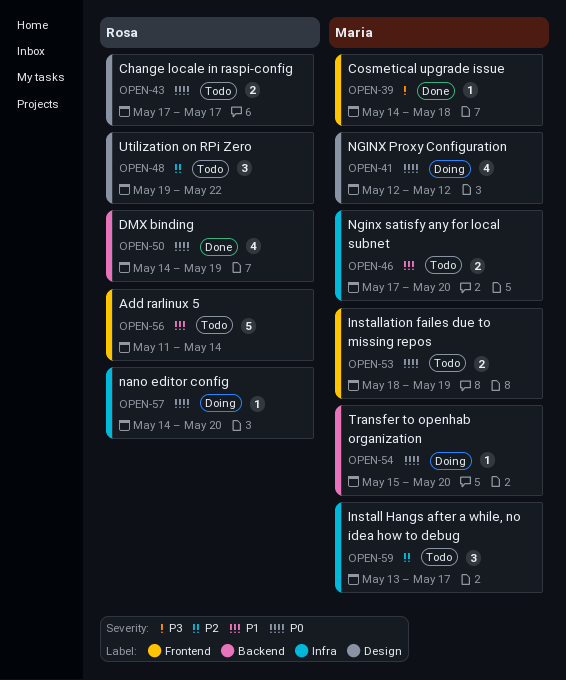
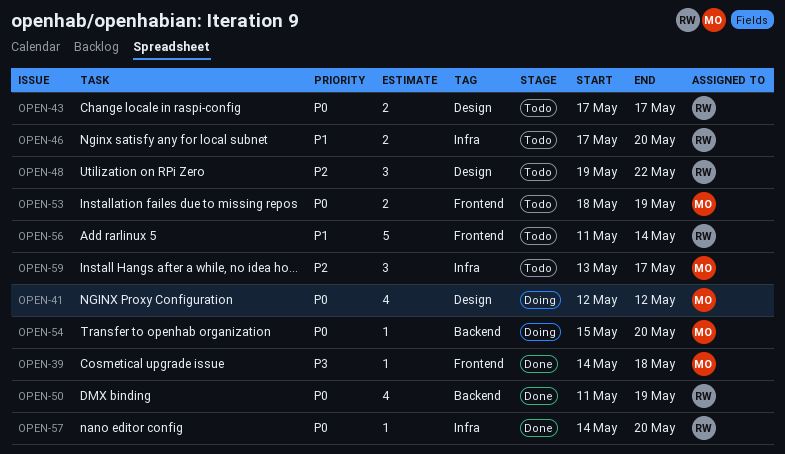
OPEN-46, owner: Maria -> Rosa
OPEN-50, start: May 14 -> May 11
OPEN-57, status: Doing -> Done

